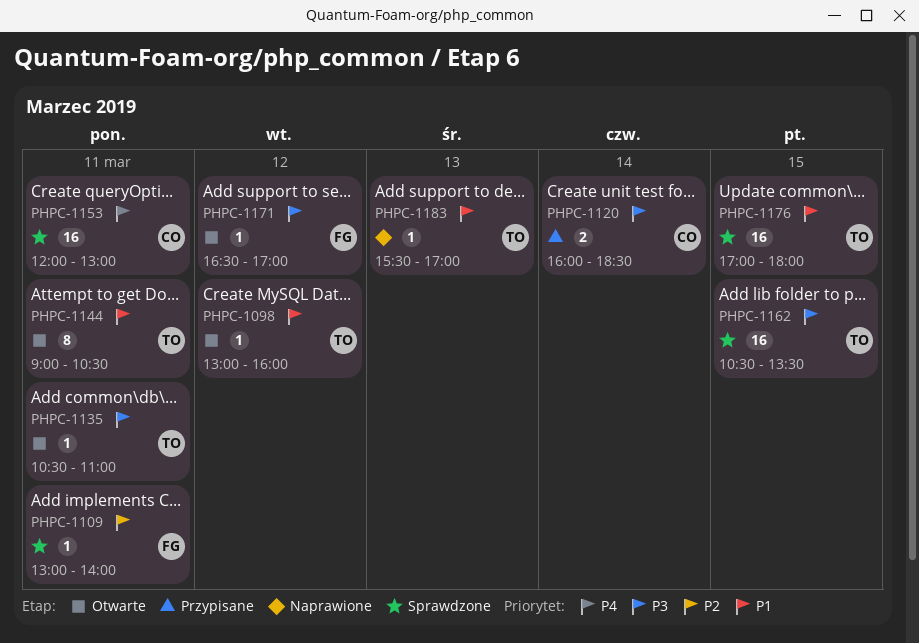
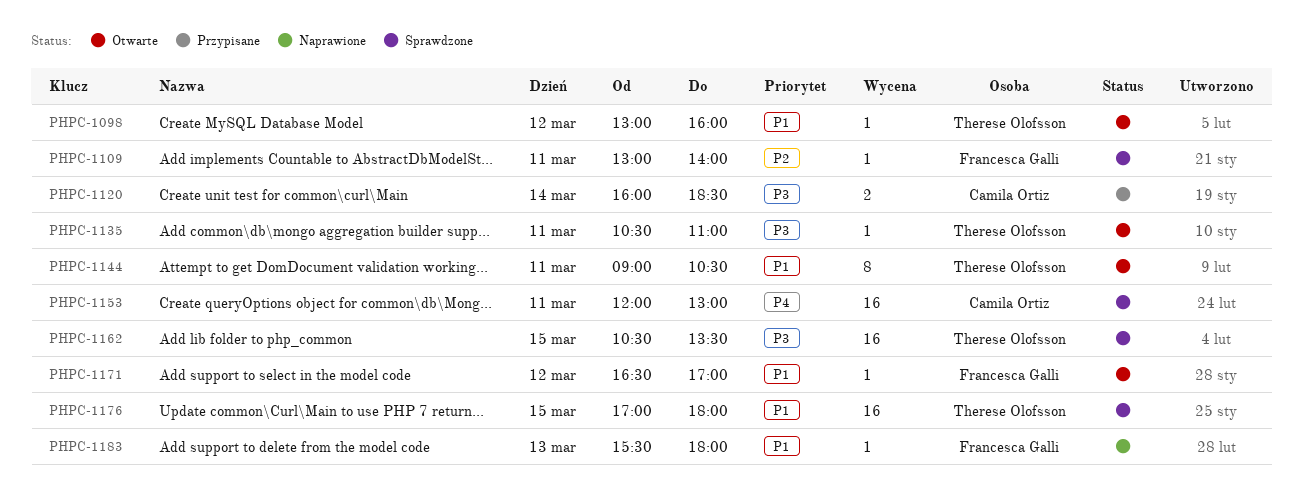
PHPC-1171, priority: P3 -> P1
PHPC-1183, owner: Therese Olofsson -> Francesca Galli
PHPC-1183, ends: 17:00 -> 18:00

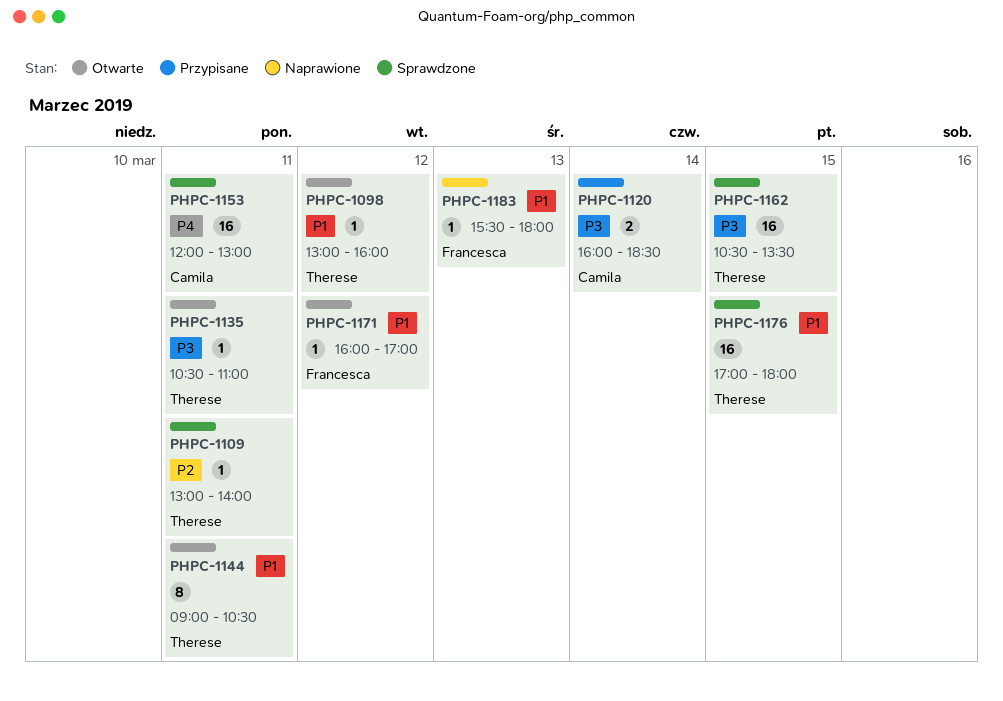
PHPC-1109, owner: Francesca Galli -> Therese Olofsson
PHPC-1171, begins: 16:30 -> 16:00

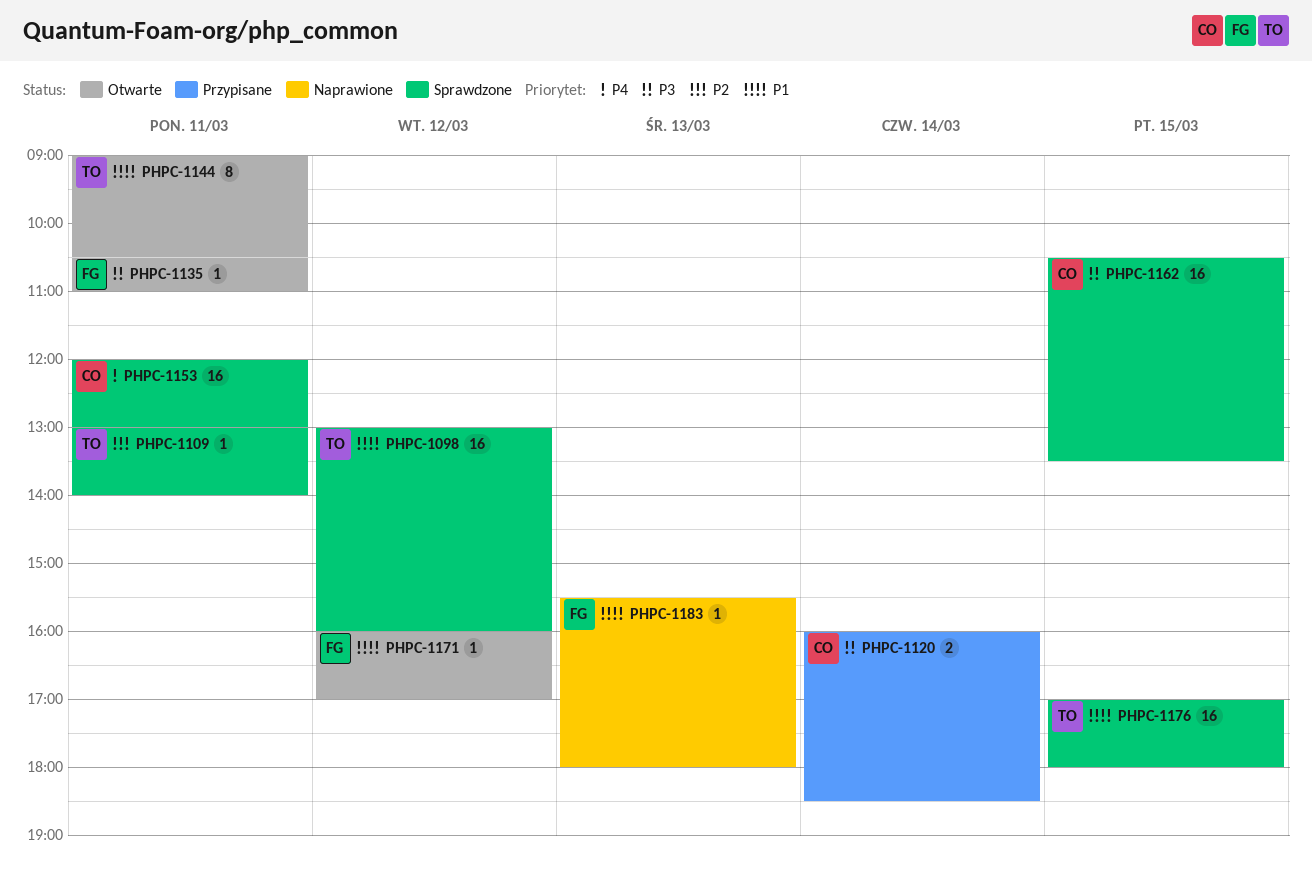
PHPC-1098, status: Otwarte -> Sprawdzone
PHPC-1098, estimate: 1 -> 16
PHPC-1135, owner: Therese -> Francesca
PHPC-1162, owner: Therese -> Camila

